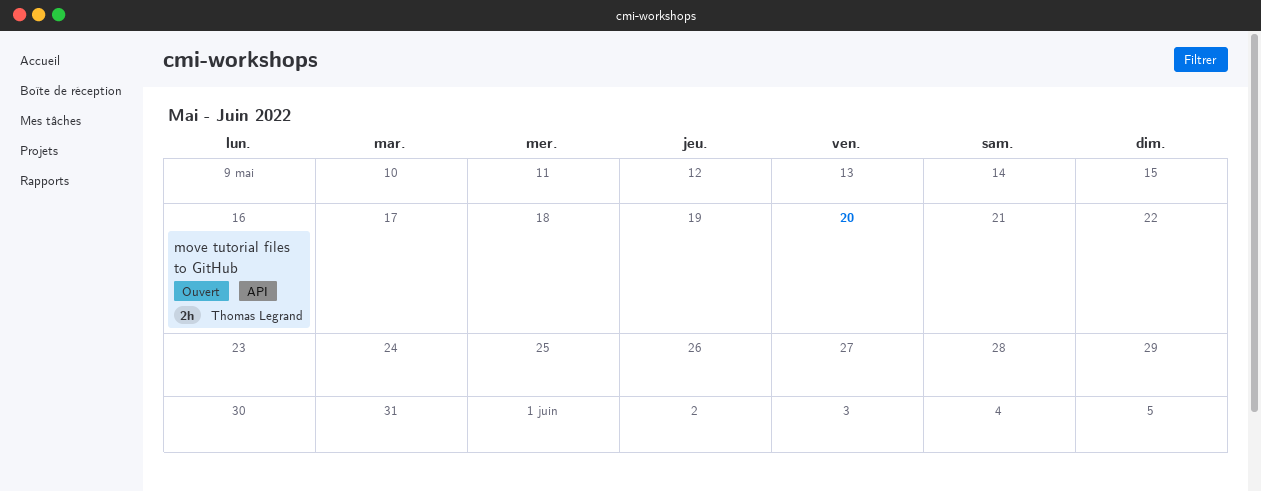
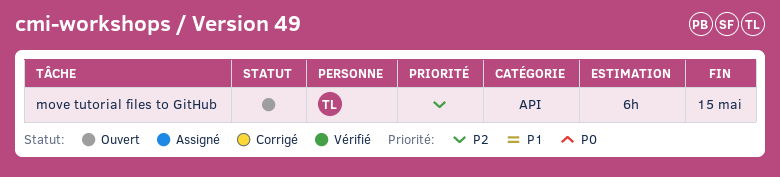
move tutorial files to GitHub, estimate: 2h -> 6h
move tutorial files to GitHub, due: May 16 -> May 15

